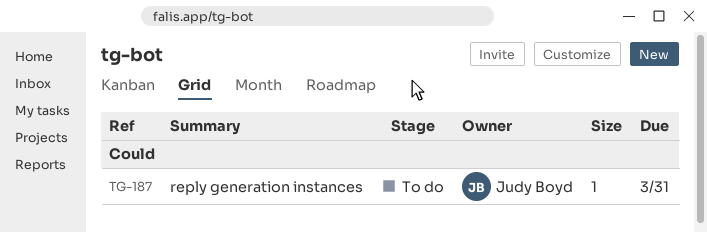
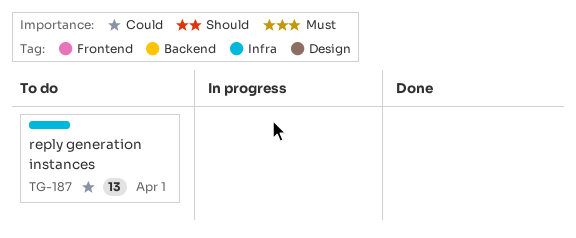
TG-187, estimate: 1 -> 13
TG-187, due: Mar 31 -> Apr 1

